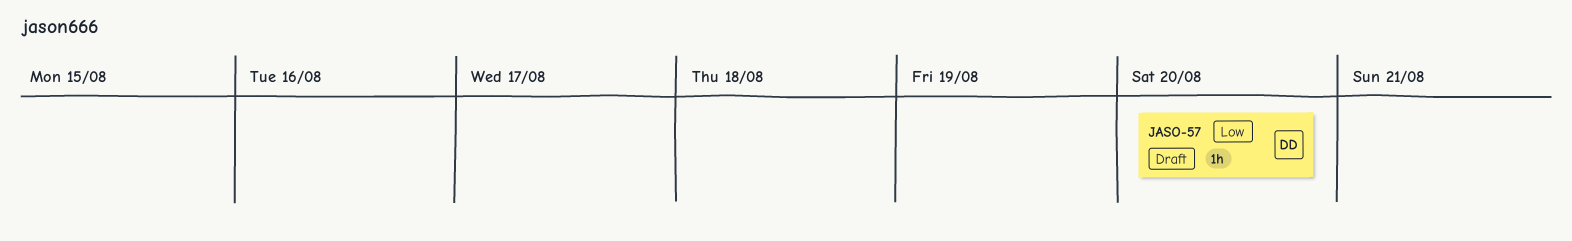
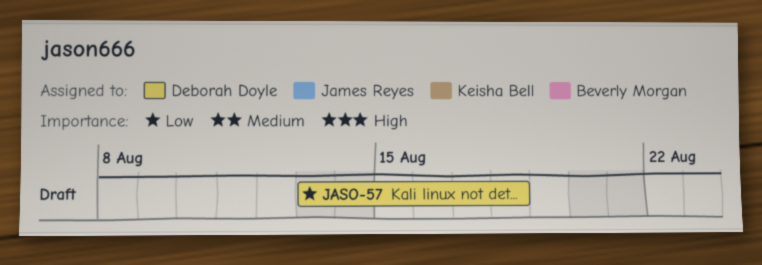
JASO-57, due: Aug 20 -> Aug 18

